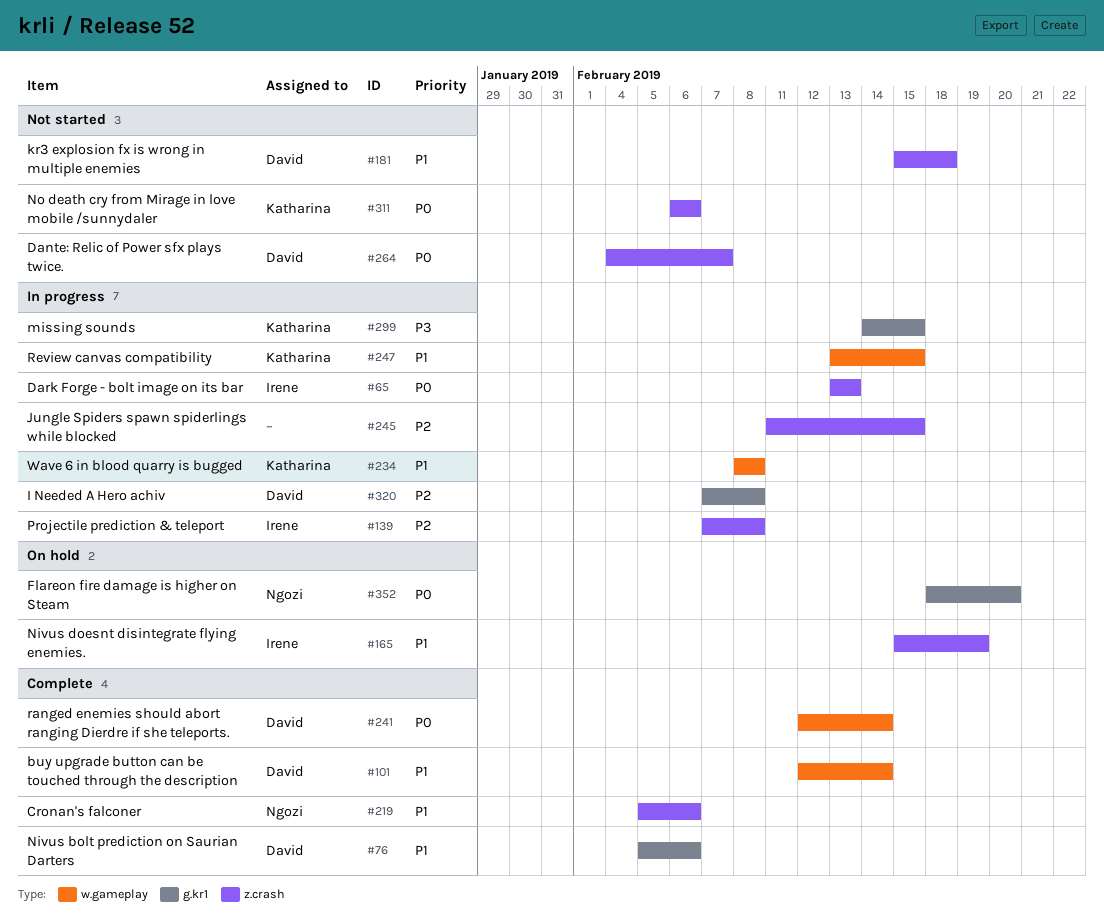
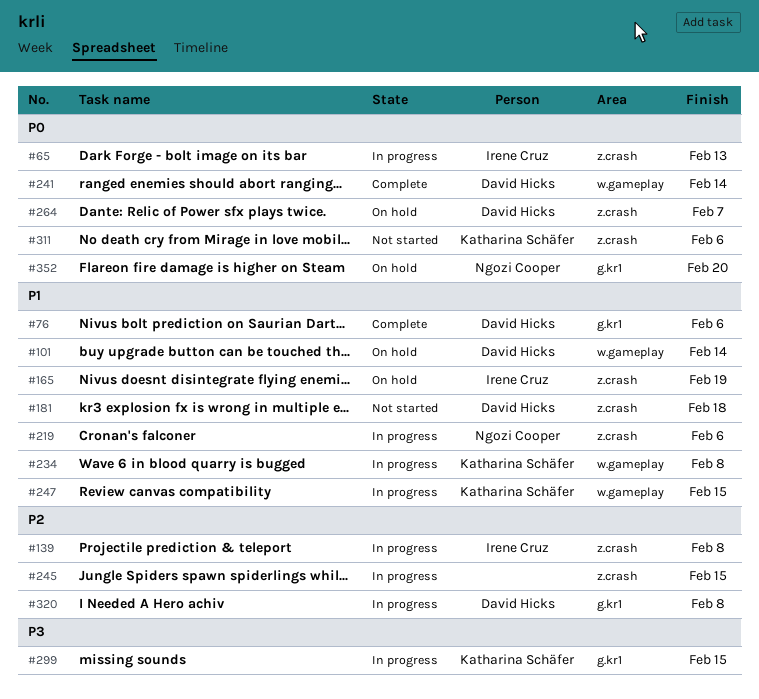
#101, status: Complete -> On hold
#219, status: Complete -> In progress
#264, status: Not started -> On hold

